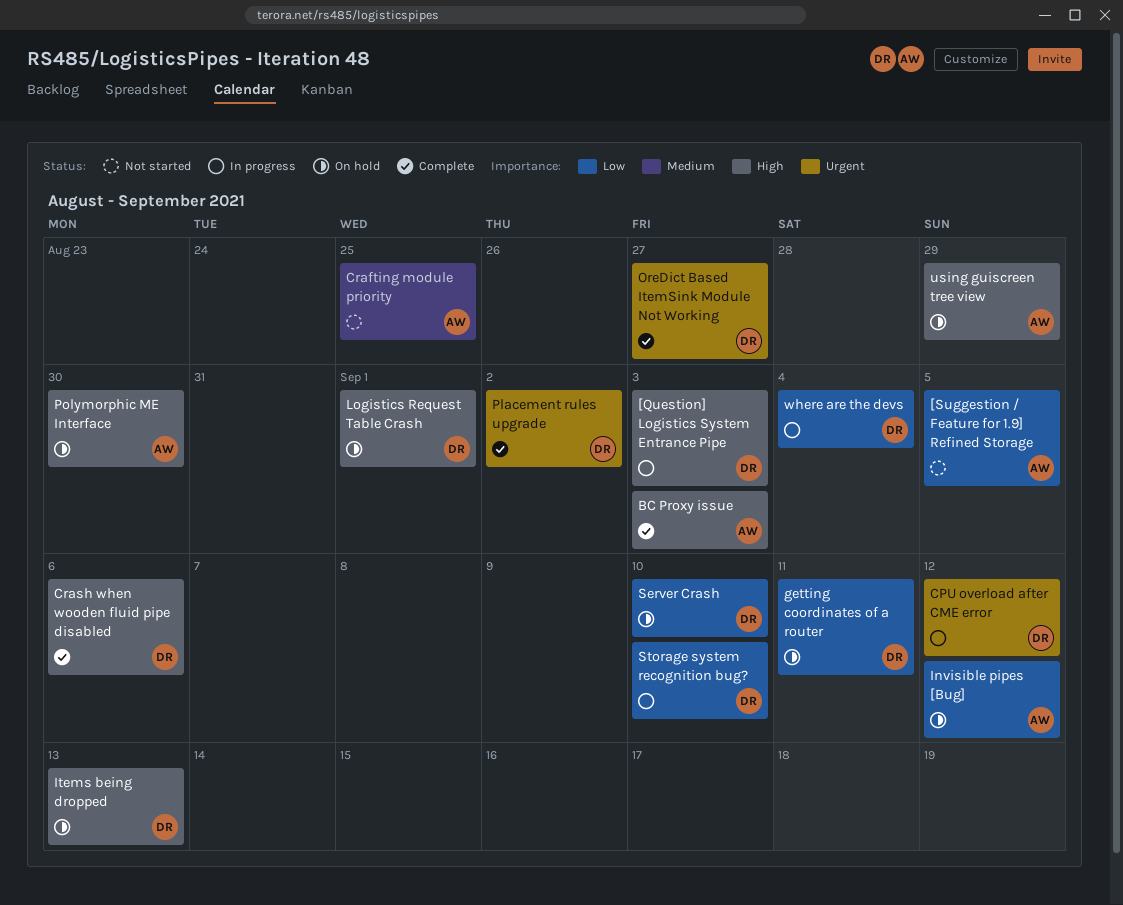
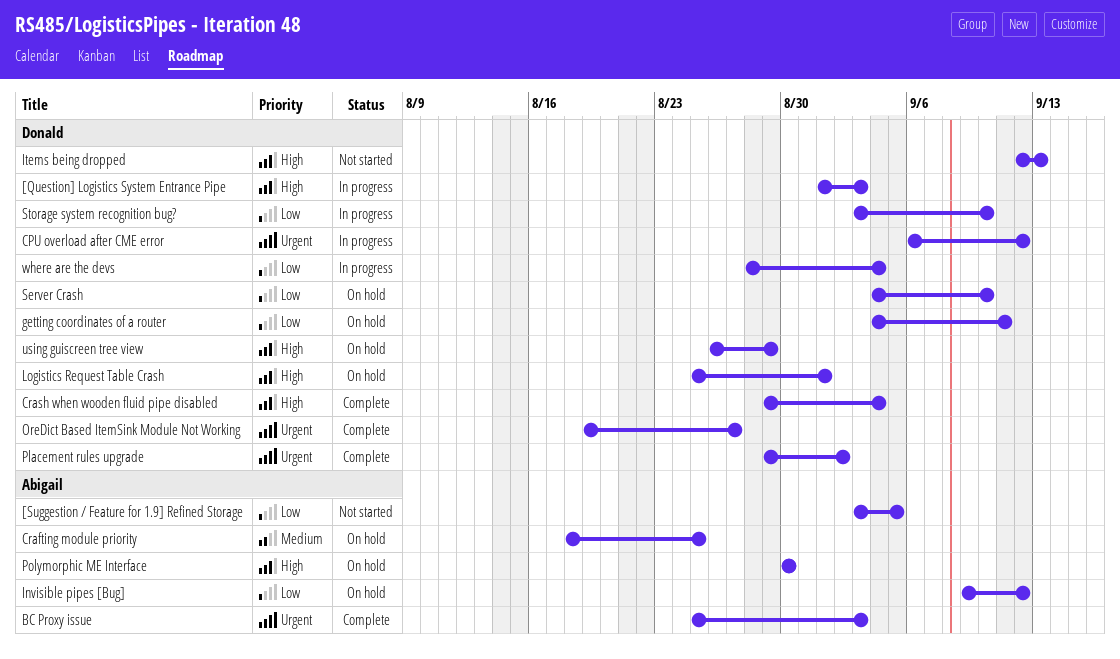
BC Proxy issue, priority: High -> Urgent
Crafting module priority, status: Not started -> On hold
Crash when wooden fluid pipe disabled, due: Sep 6 -> Sep 4
Items being dropped, status: On hold -> Not started
using guiscreen tree view, owner: Abigail -> Donald

